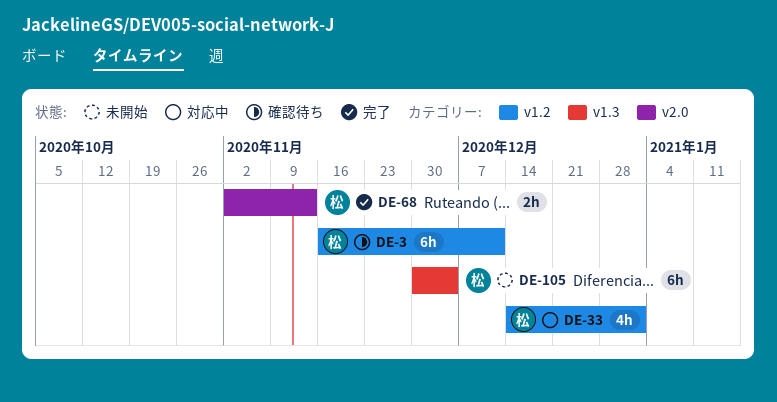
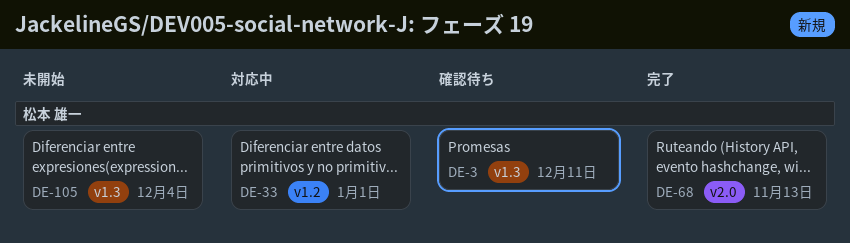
DE-3, label: v1.2 -> v1.3

